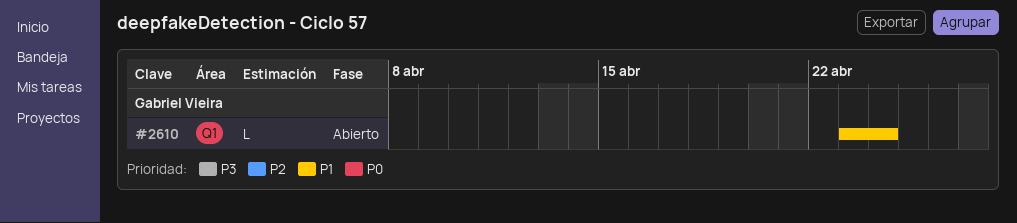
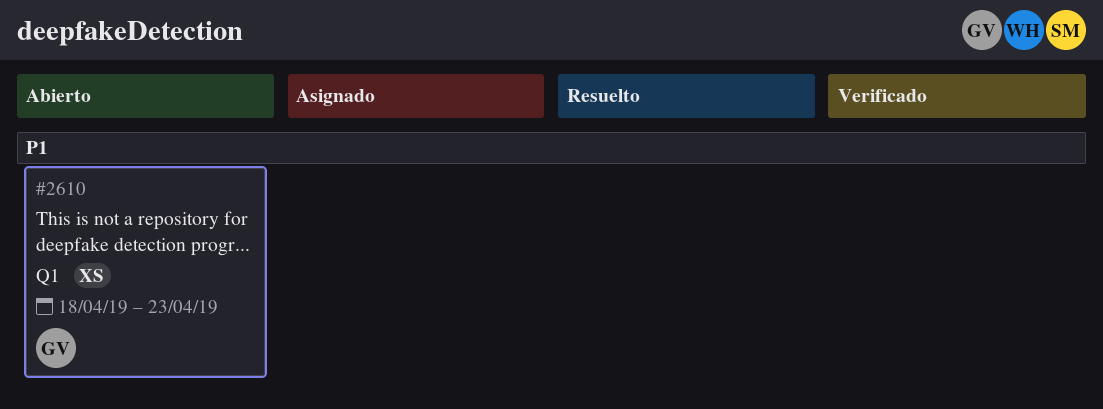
#2610, estimate: L -> XS
#2610, start: Apr 23 -> Apr 18
#2610, due: Apr 24 -> Apr 23

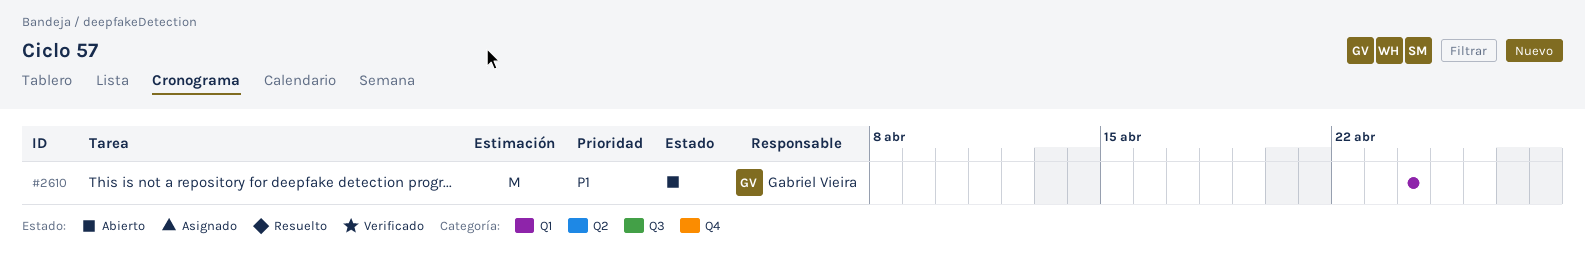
#2610, estimate: XS -> M
#2610, start: Apr 18 -> Apr 24
#2610, due: Apr 23 -> Apr 24

